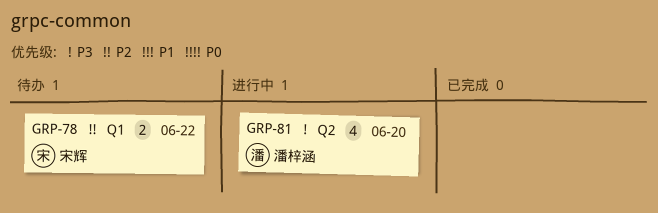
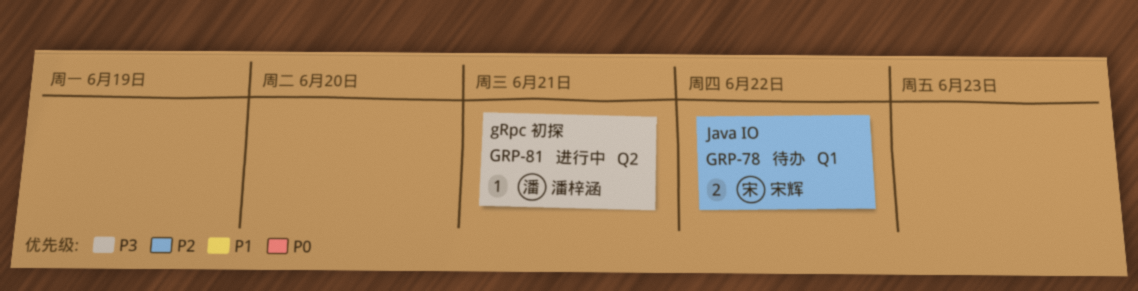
GRP-81, estimate: 4 -> 1
GRP-81, due: Jun 20 -> Jun 21

